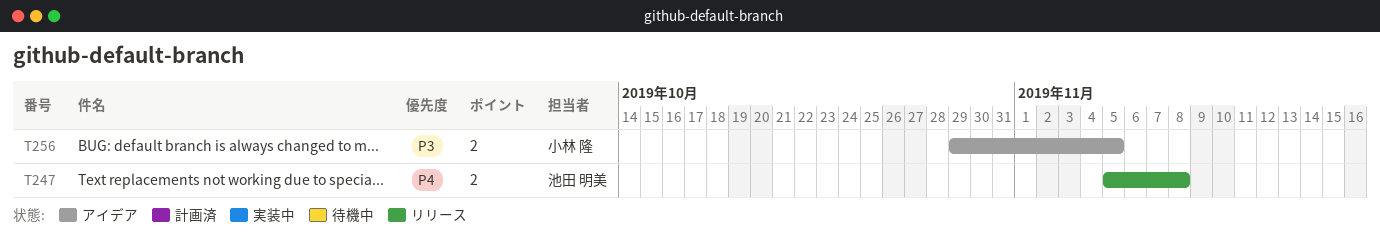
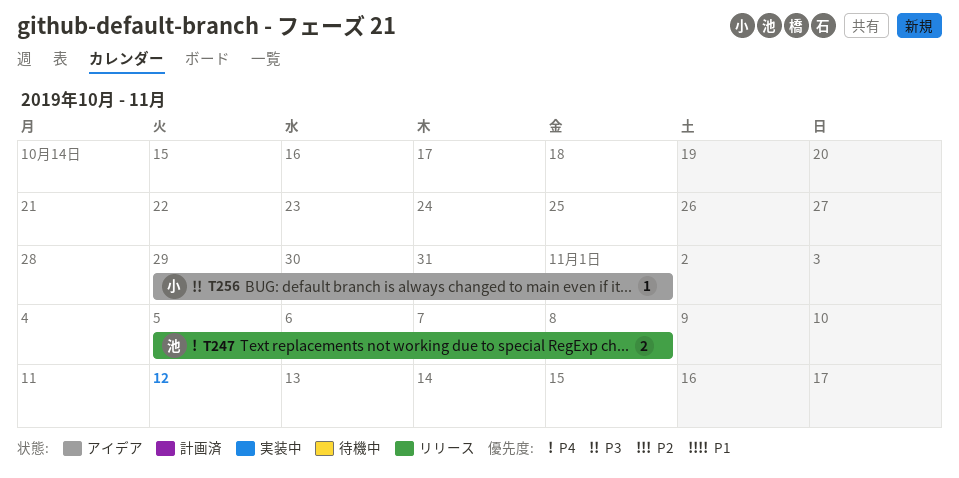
T256, estimate: 2 -> 1
T256, due: Nov 5 -> Nov 1

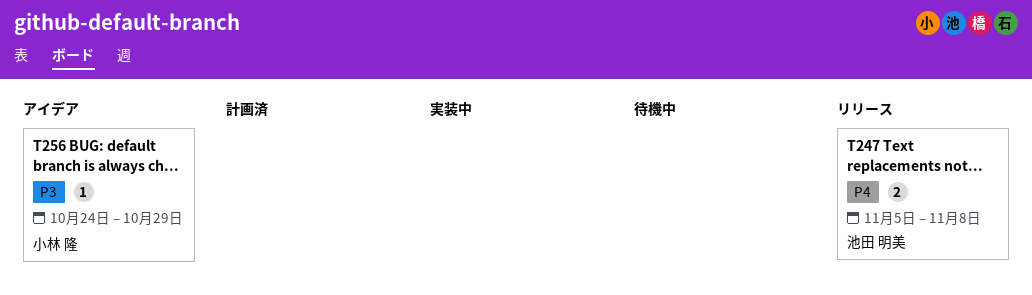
T256, start: Oct 29 -> Oct 24
T256, due: Nov 1 -> Oct 29

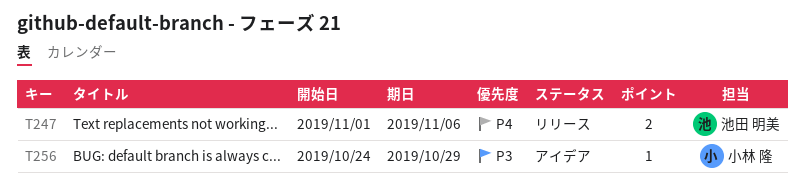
T247, start: Nov 5 -> Nov 1
T247, due: Nov 8 -> Nov 6

